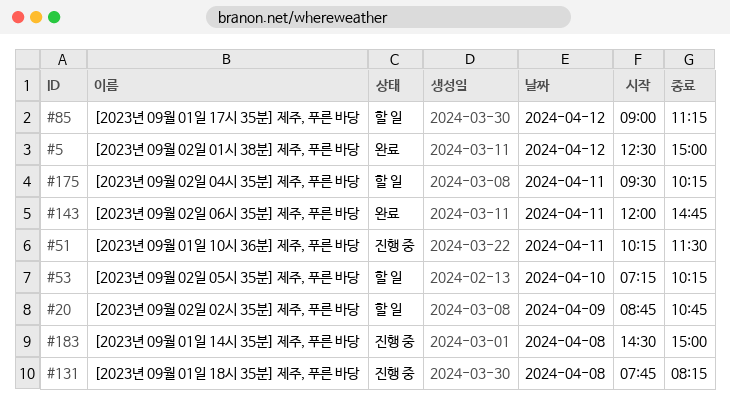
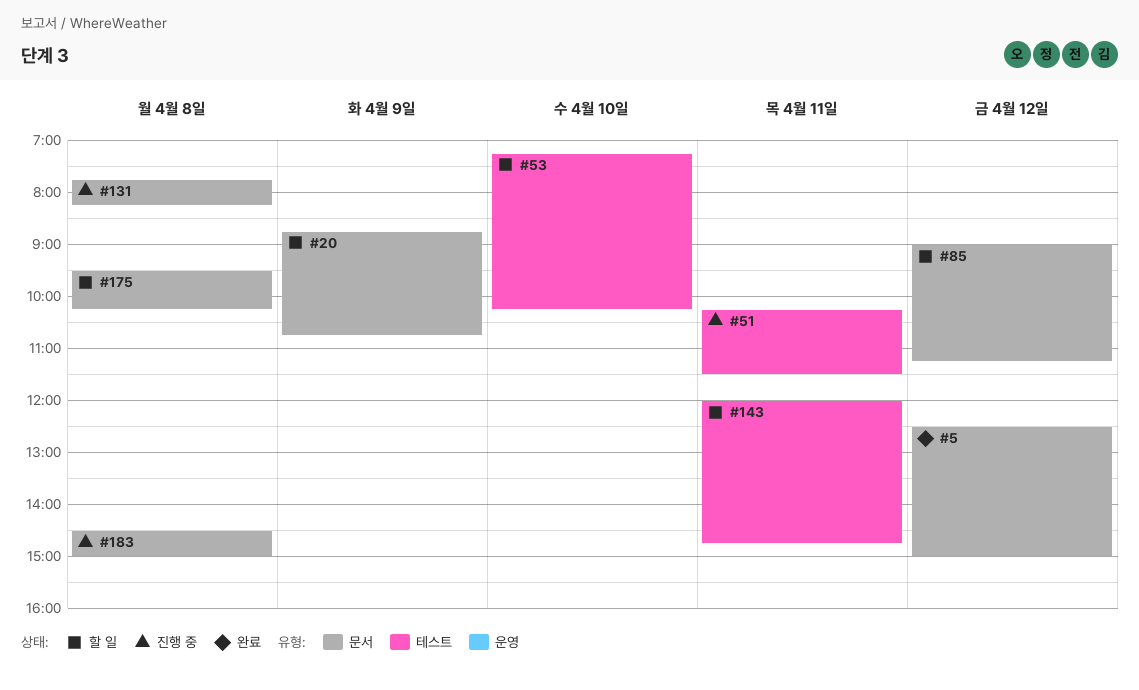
#143, status: 완료 -> 할 일
#175, day: Apr 11 -> Apr 8

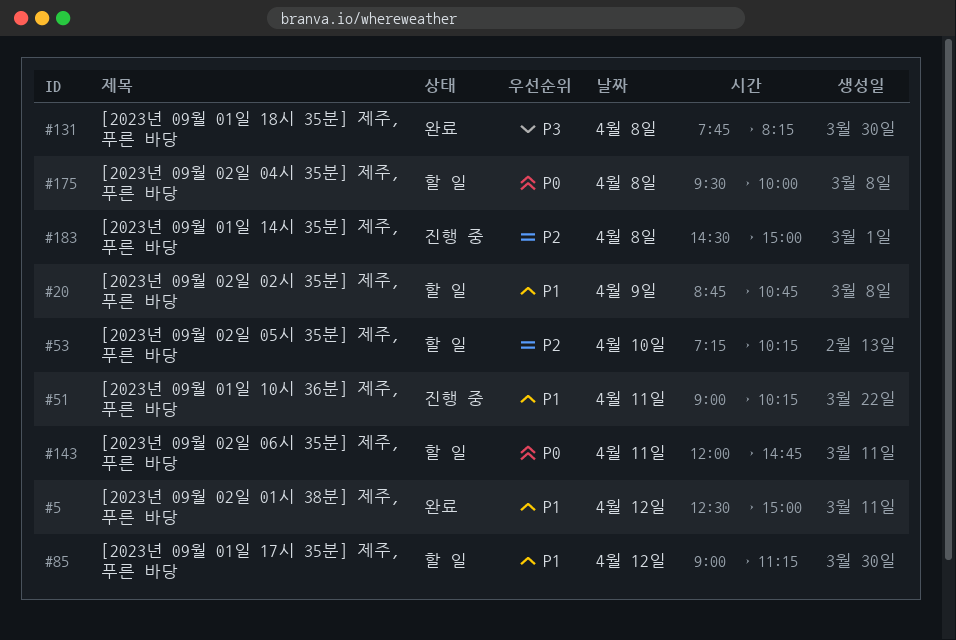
#51, begins: 10:15 -> 09:00
#51, ends: 11:30 -> 10:15
#131, status: 진행 중 -> 완료
#175, ends: 10:15 -> 10:00

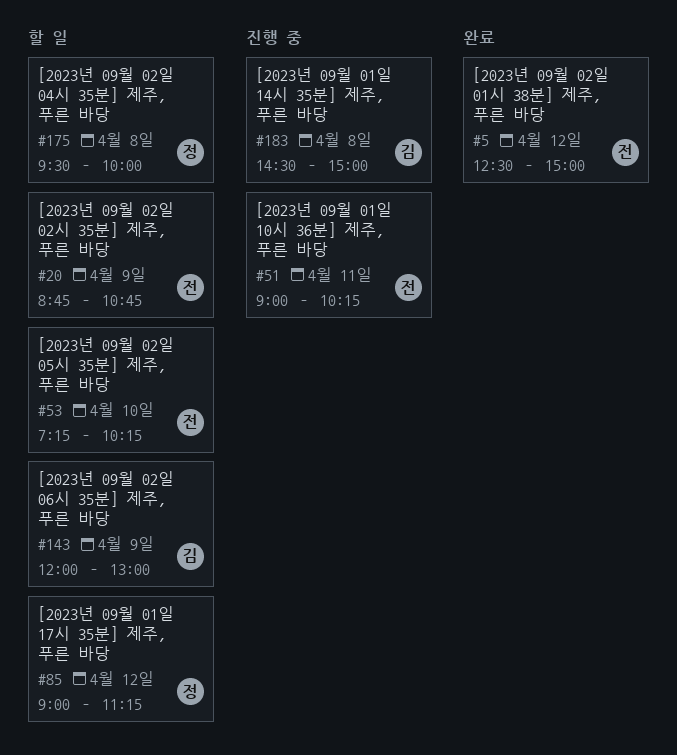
#131: present -> none
#143, day: Apr 11 -> Apr 9
#143, ends: 14:45 -> 13:00

